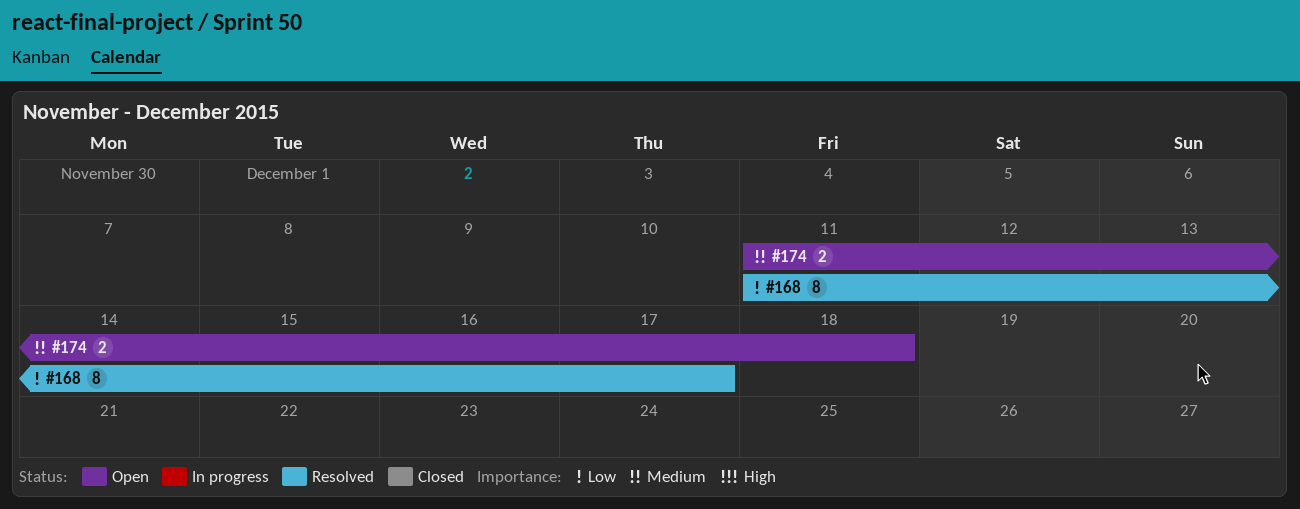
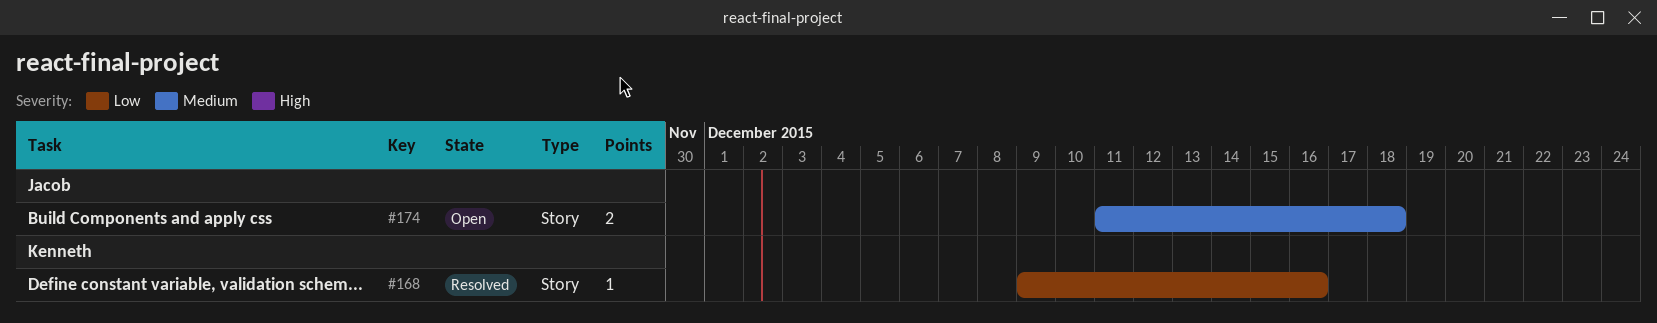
#168, estimate: 8 -> 1
#168, start: Dec 11 -> Dec 9
#168, due: Dec 17 -> Dec 16

